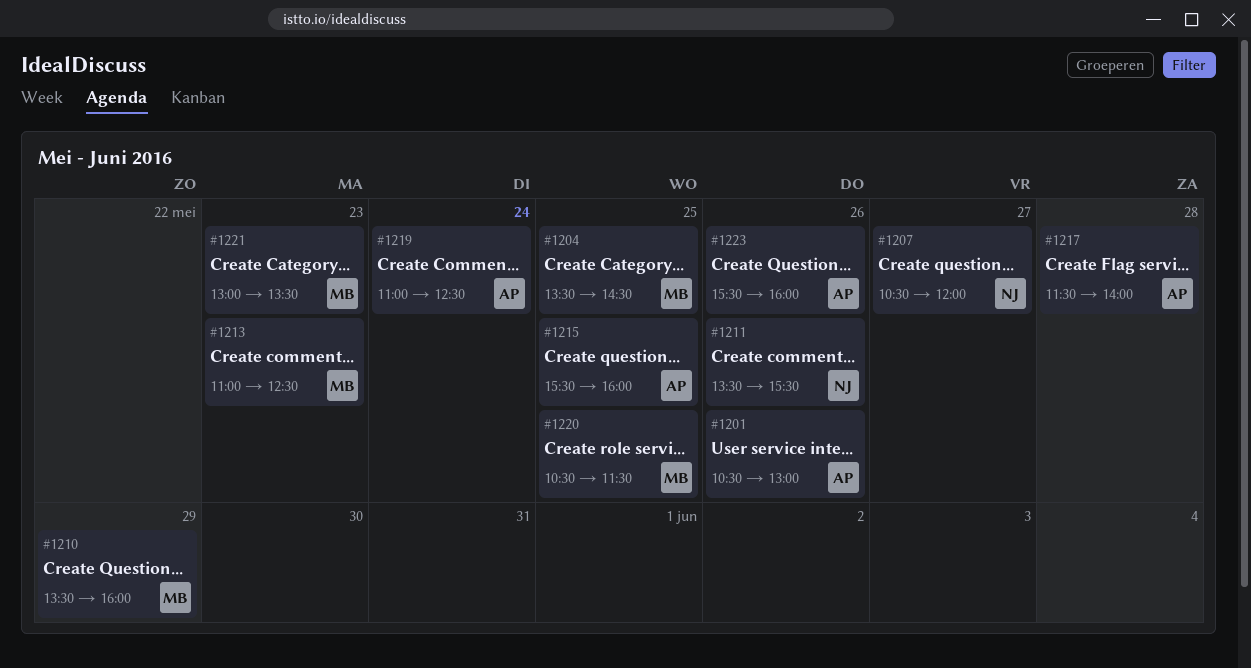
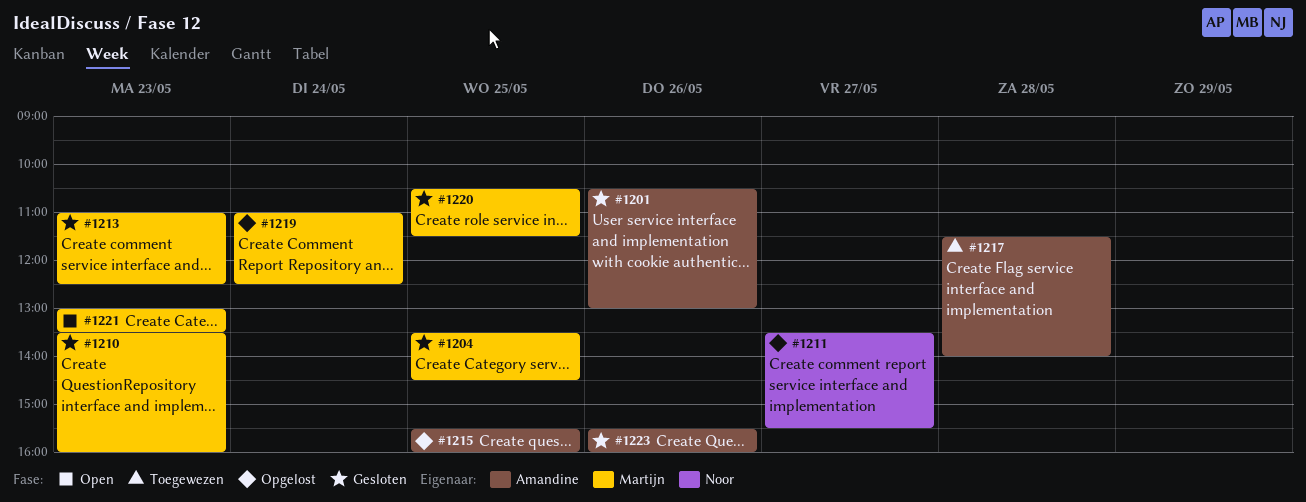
#1207: present -> none
#1210, day: May 29 -> May 23
#1211, day: May 26 -> May 27
#1219, owner: Amandine -> Martijn

